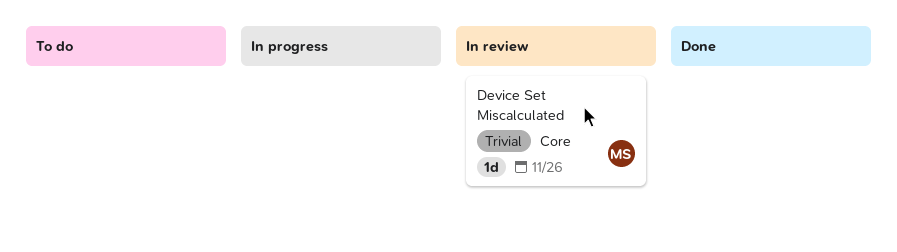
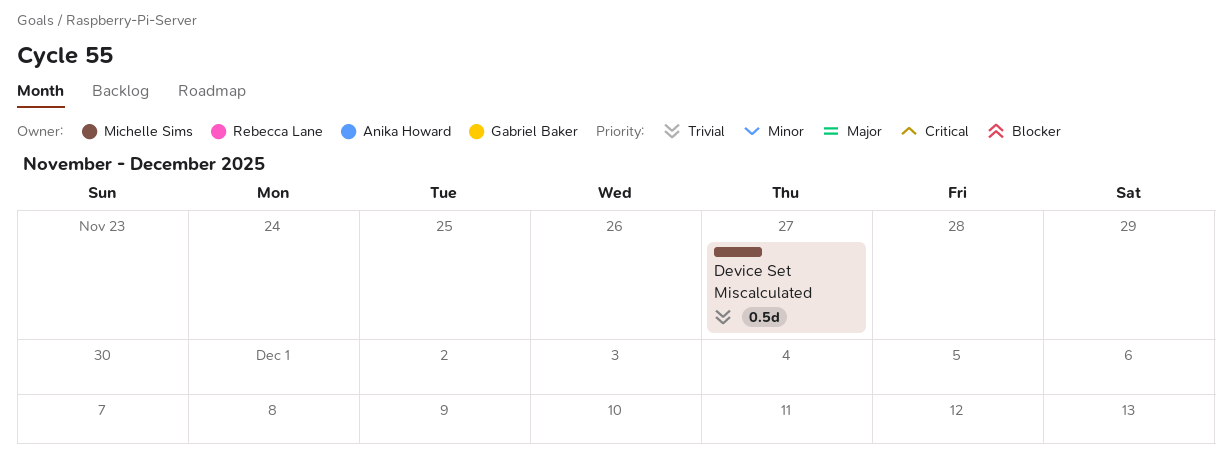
Device Set Miscalculated, estimate: 1d -> 0.5d
Device Set Miscalculated, due: Nov 26 -> Nov 27

